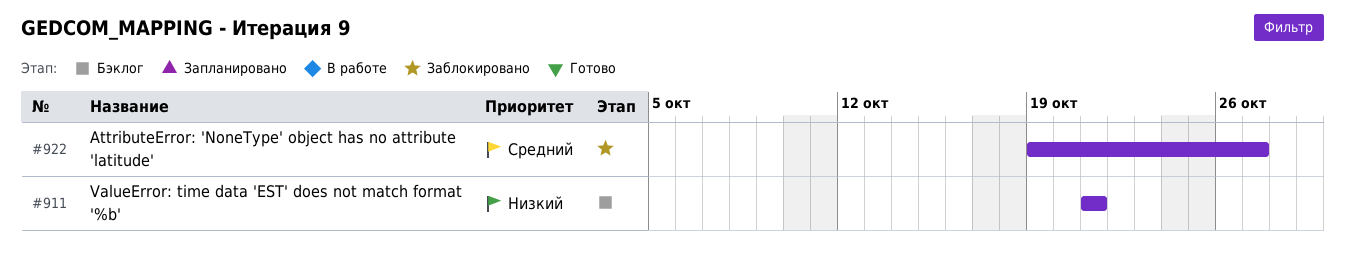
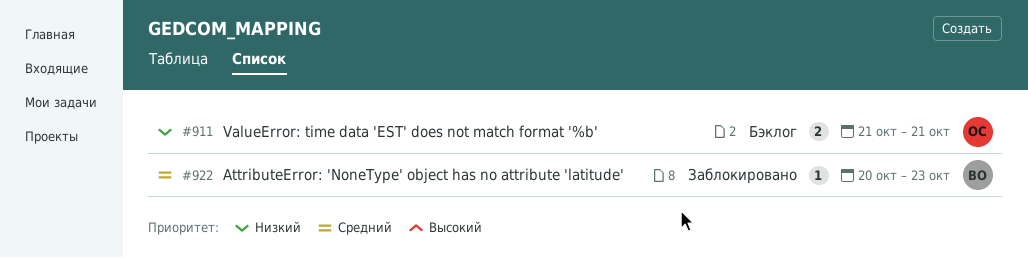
#922, start: Oct 19 -> Oct 20
#922, due: Oct 27 -> Oct 23

